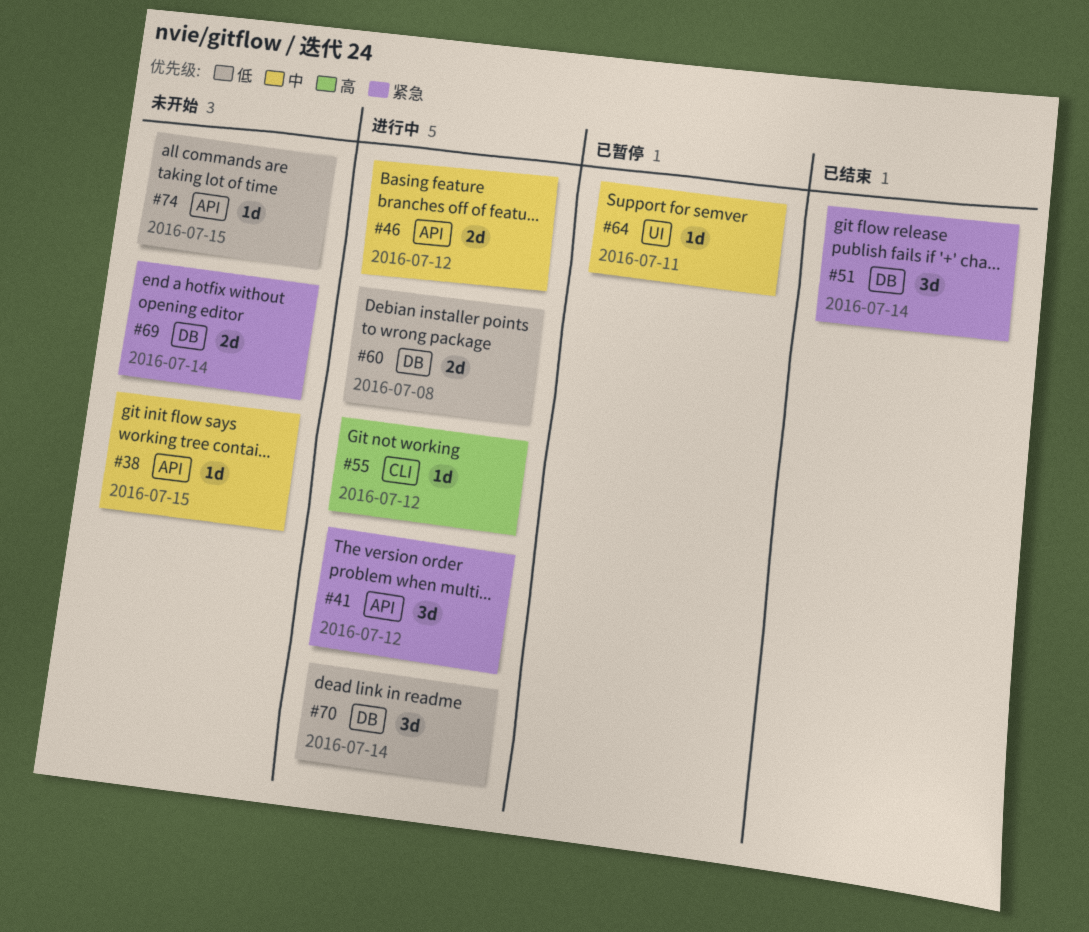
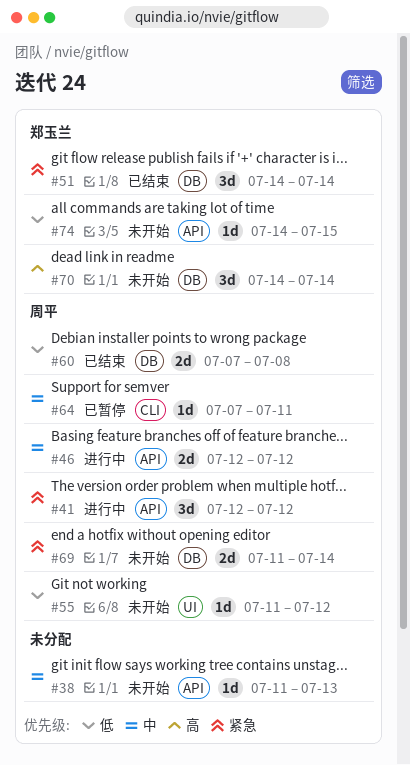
#38, due: Jul 15 -> Jul 13
#55, status: 进行中 -> 未开始
#55, priority: 高 -> 低
#55, label: CLI -> UI
#60, status: 进行中 -> 已结束
#64, label: UI -> CLI
#70, status: 进行中 -> 未开始
#70, priority: 低 -> 高

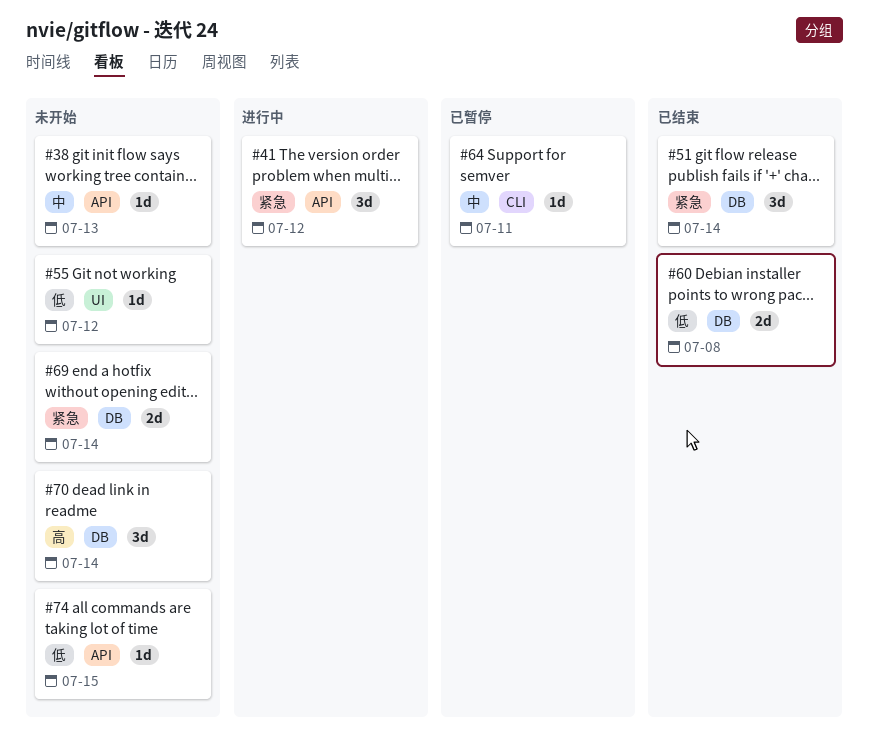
#46: present -> none

